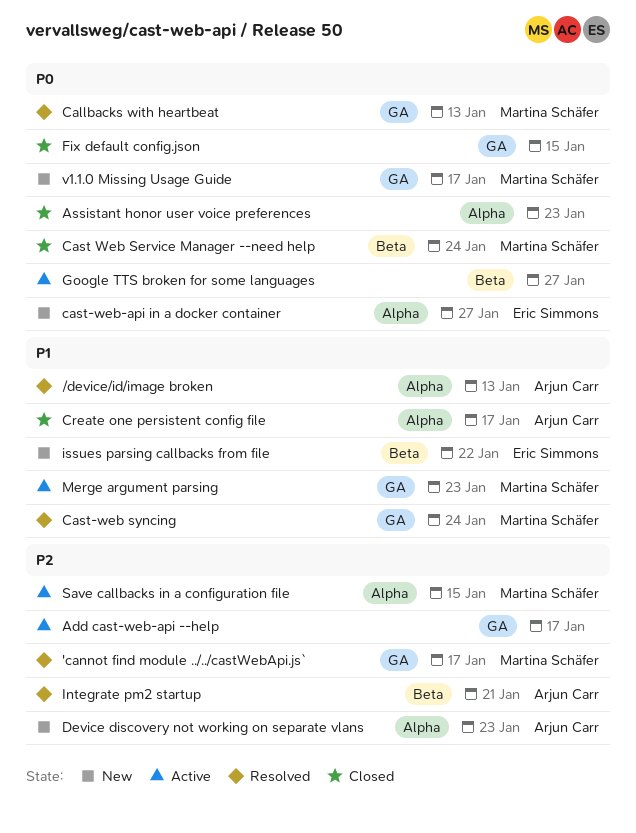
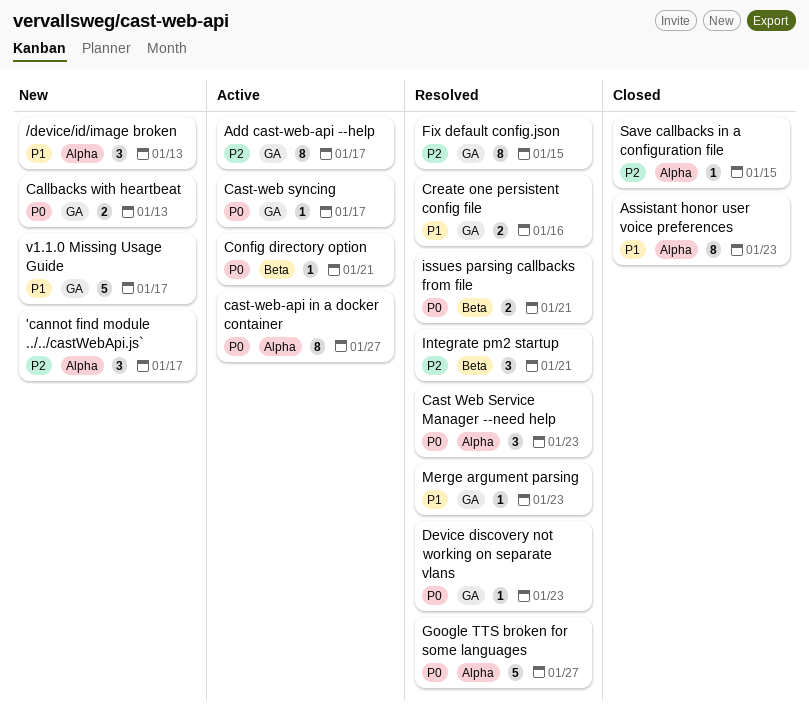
'cannot find module ../../castWebApi.js`, status: Resolved -> New
'cannot find module ../../castWebApi.js`, label: GA -> Alpha
/device/id/image broken, status: Resolved -> New
Assistant honor user voice preferences, priority: P0 -> P1
Callbacks with heartbeat, status: Resolved -> New
Cast Web Service Manager --need help, status: Closed -> Resolved
Cast Web Service Manager --need help, label: Beta -> Alpha
Cast Web Service Manager --need help, due: Jan 24 -> Jan 23
Cast-web syncing, status: Resolved -> Active
Cast-web syncing, priority: P1 -> P0
Cast-web syncing, due: Jan 24 -> Jan 17
cast-web-api in a docker container, status: New -> Active
Config directory option: none -> present
Create one persistent config file, status: Closed -> Resolved
Create one persistent config file, label: Alpha -> GA
Create one persistent config file, due: Jan 17 -> Jan 16
Device discovery not working on separate vlans, status: New -> Resolved
Device discovery not working on separate vlans, priority: P2 -> P0
Device discovery not working on separate vlans, label: Alpha -> GA
Fix default config.json, status: Closed -> Resolved
Fix default config.json, priority: P0 -> P2
Google TTS broken for some languages, status: Active -> Resolved
Google TTS broken for some languages, label: Beta -> Alpha
issues parsing callbacks from file, status: New -> Resolved
issues parsing callbacks from file, priority: P1 -> P0
issues parsing callbacks from file, due: Jan 22 -> Jan 21
Merge argument parsing, status: Active -> Resolved
Save callbacks in a configuration file, status: Active -> Closed
v1.1.0 Missing Usage Guide, priority: P0 -> P1

